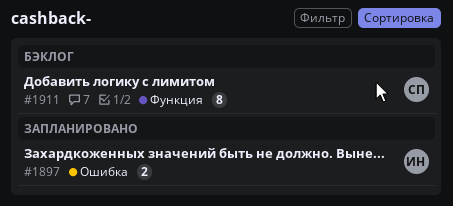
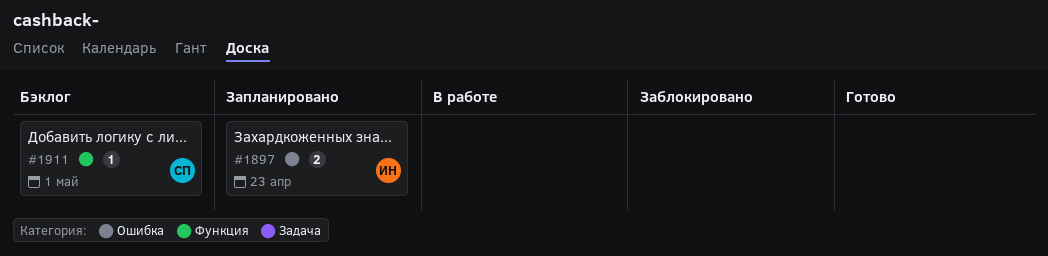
#1911, estimate: 8 -> 1

